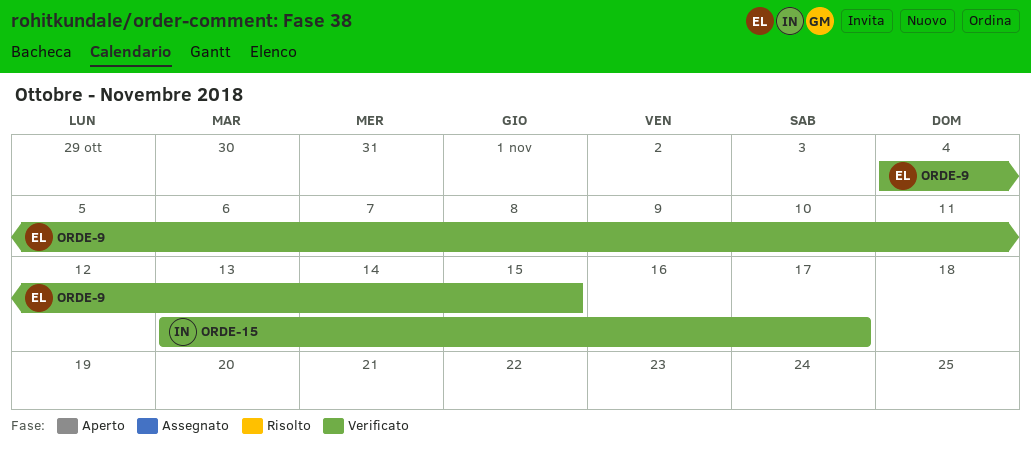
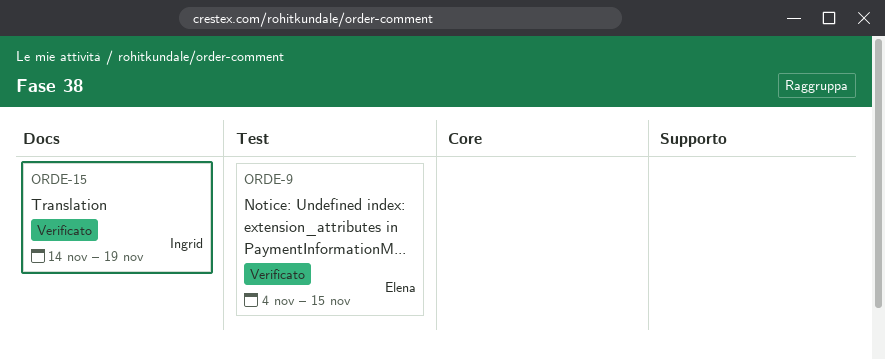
ORDE-15, start: Nov 13 -> Nov 14
ORDE-15, due: Nov 17 -> Nov 19

